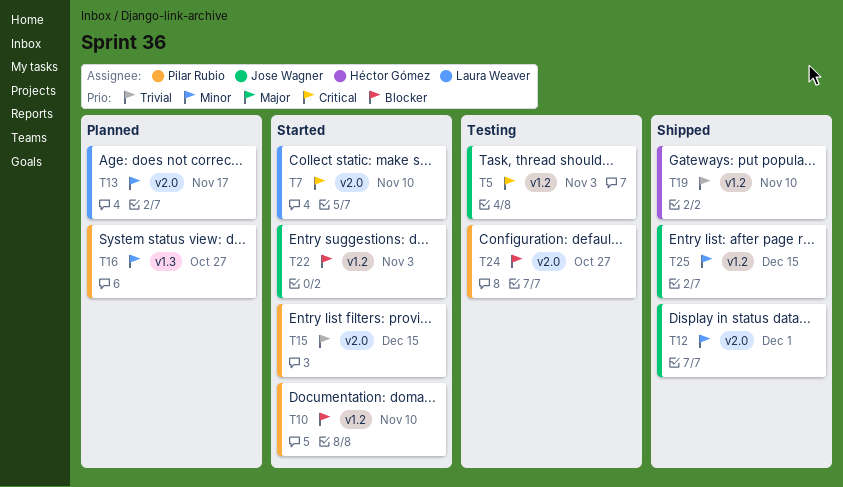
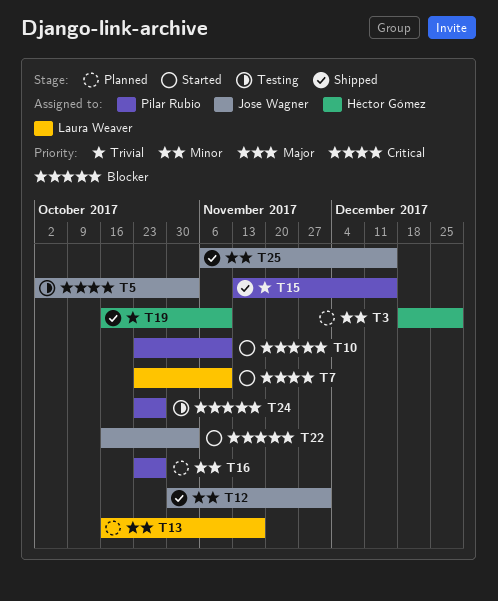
T3: none -> present
T15, status: Started -> Shipped

